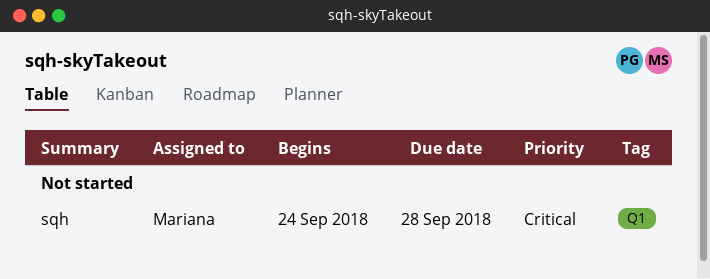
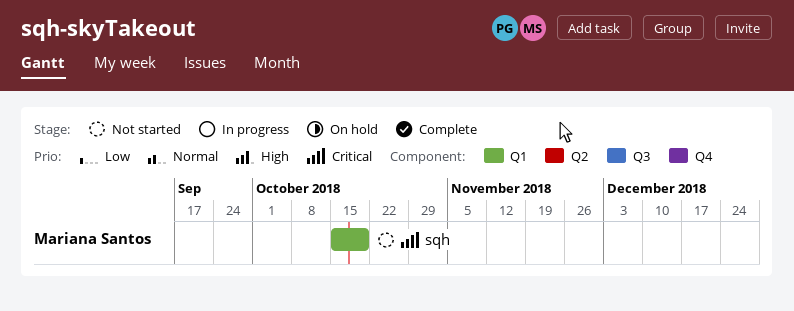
sqh, start: Sep 24 -> Oct 15
sqh, due: Sep 28 -> Oct 19

